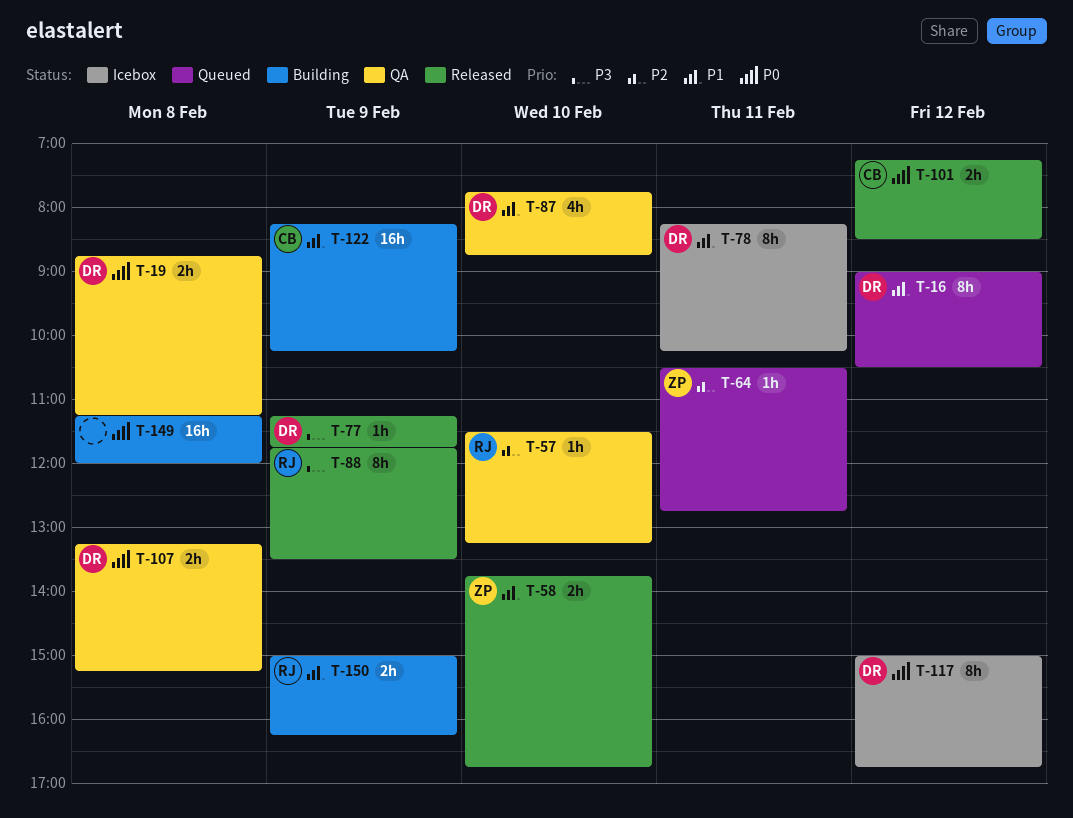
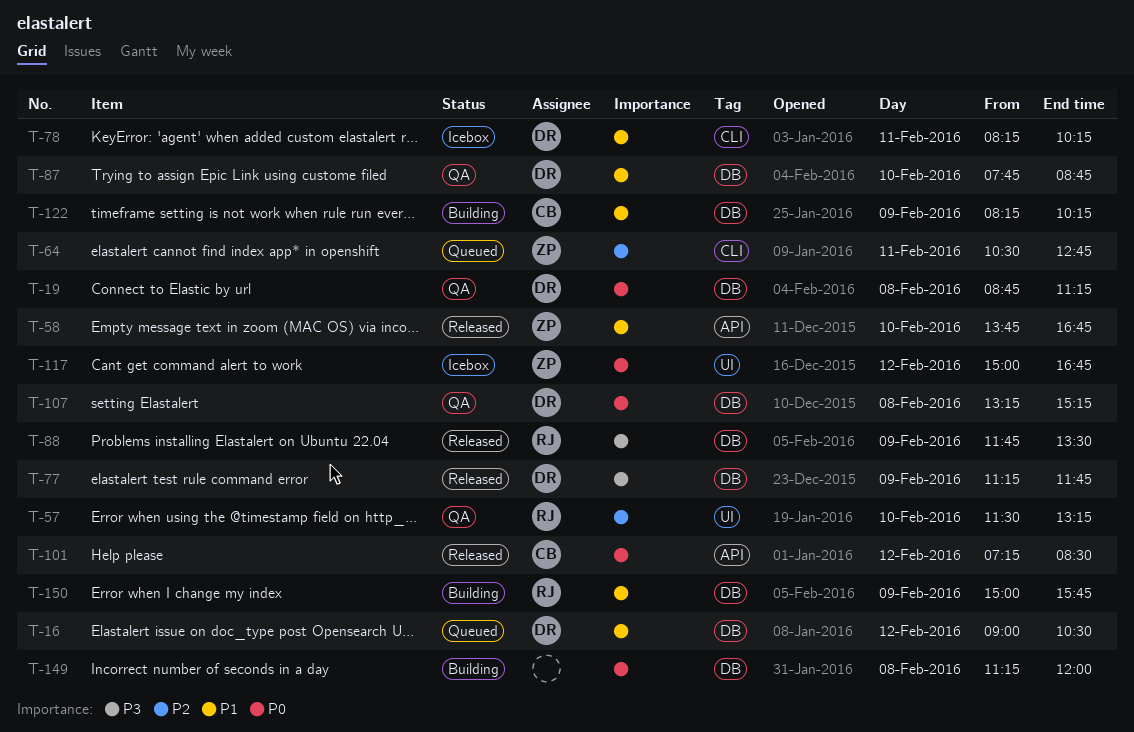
T-117, owner: DR -> ZP
T-150, ends: 16:15 -> 15:45

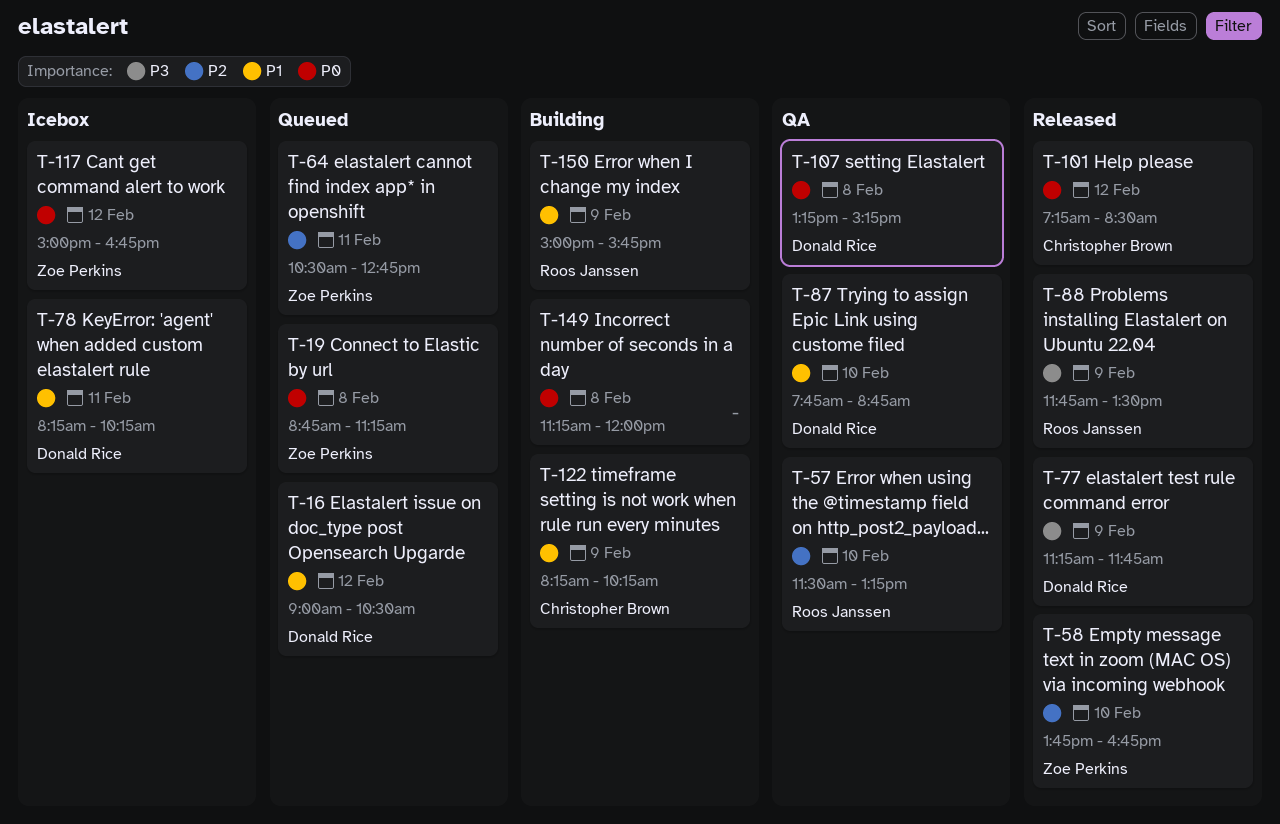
T-19, status: QA -> Queued
T-19, owner: Donald Rice -> Zoe Perkins
T-58, priority: P1 -> P2

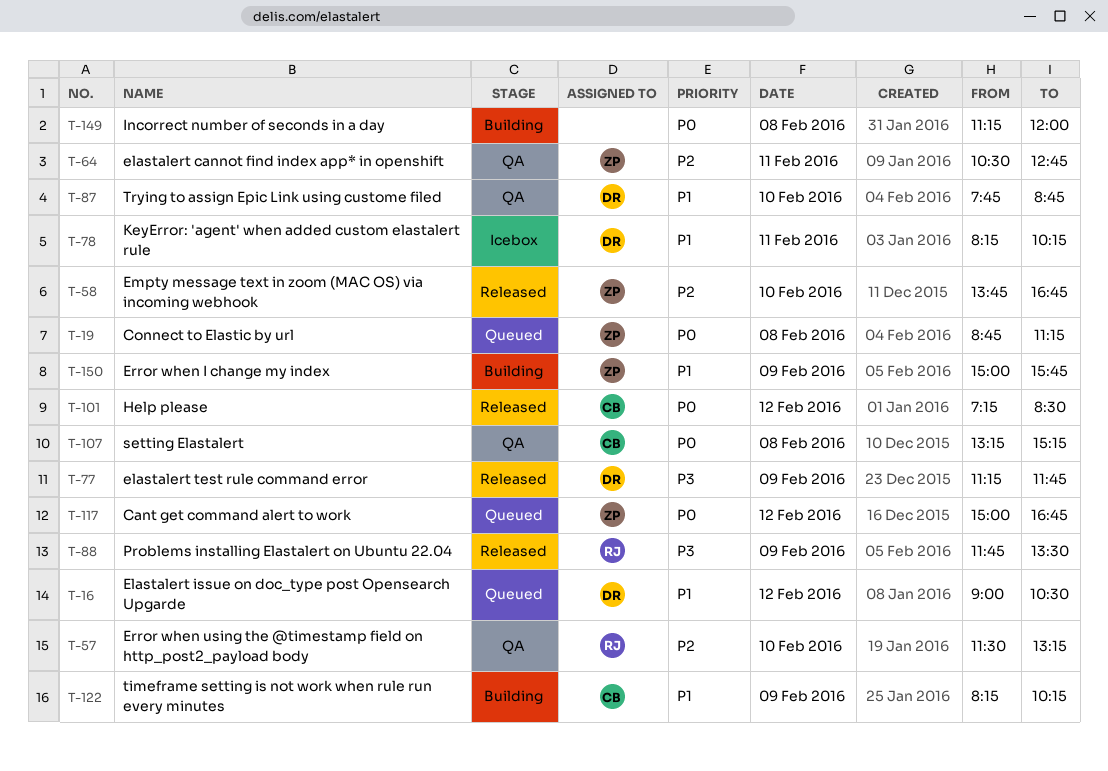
T-64, status: Queued -> QA
T-107, owner: Donald Rice -> Christopher Brown
T-117, status: Icebox -> Queued
T-150, owner: Roos Janssen -> Zoe Perkins

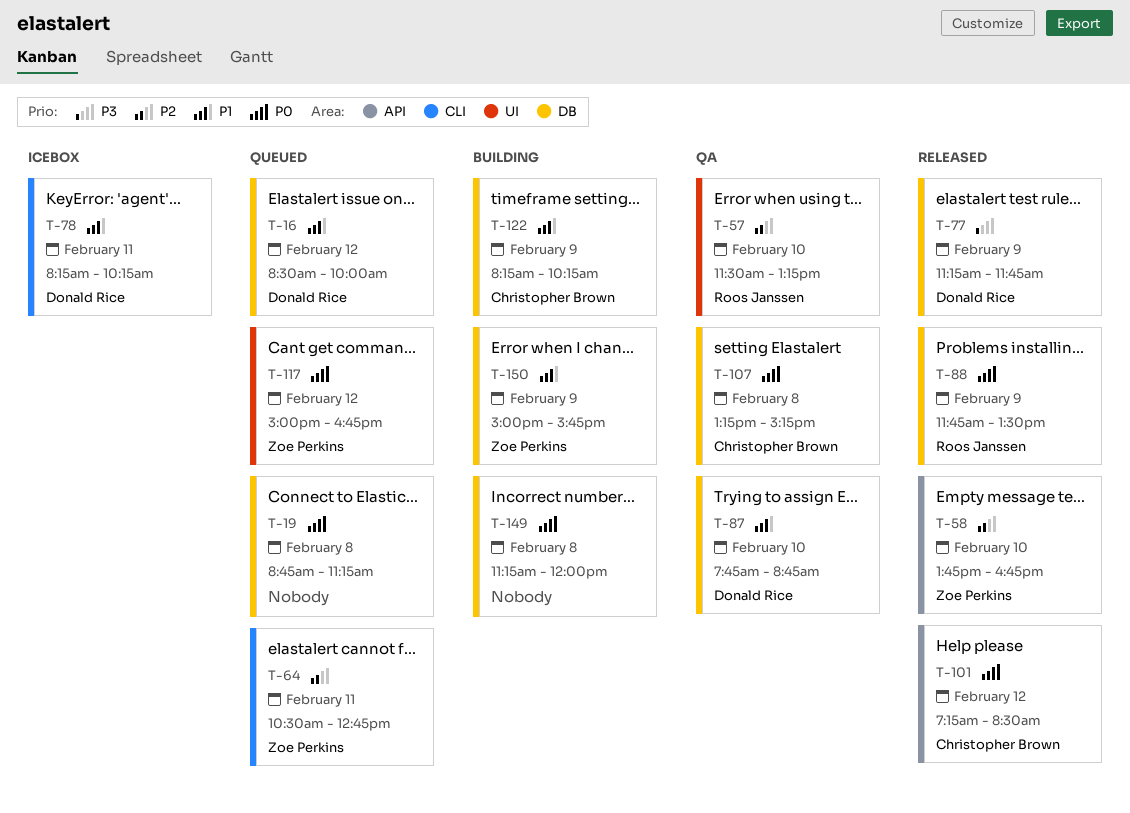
T-16, begins: 09:00 -> 08:30
T-16, ends: 10:30 -> 10:00
T-19, owner: Zoe Perkins -> none
T-64, status: QA -> Queued
T-88, priority: P3 -> P0

